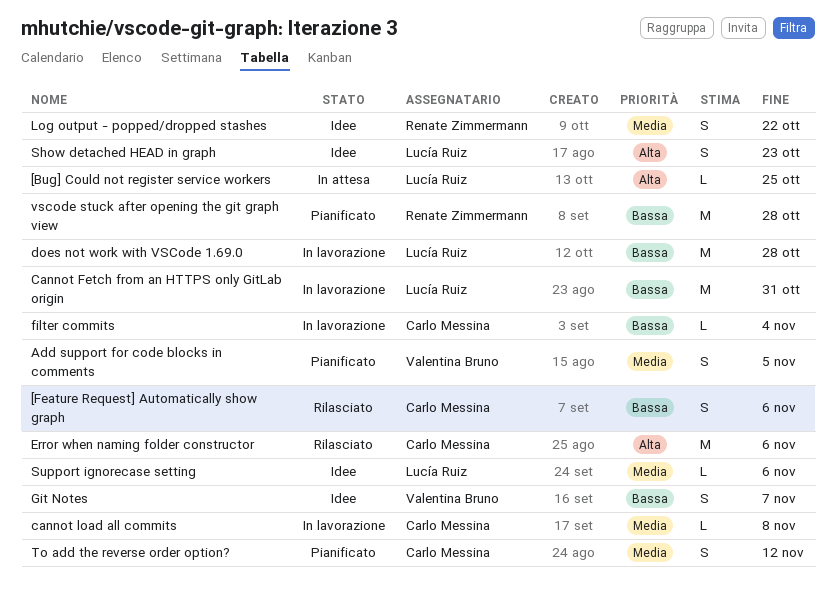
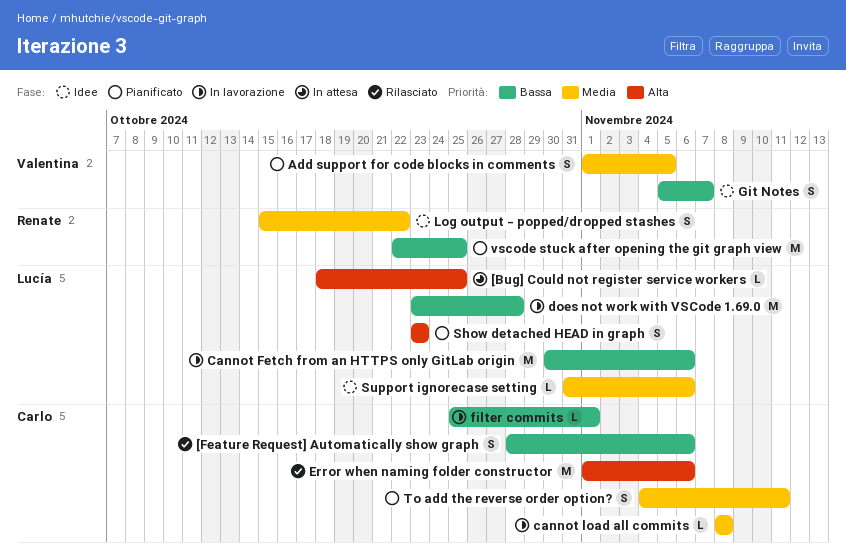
Cannot Fetch from an HTTPS only GitLab origin, due: Oct 31 -> Nov 6
filter commits, due: Nov 4 -> Nov 1
Show detached HEAD in graph, status: Idee -> Pianificato
To add the reverse order option?, due: Nov 12 -> Nov 11
vscode stuck after opening the git graph view, due: Oct 28 -> Oct 25

